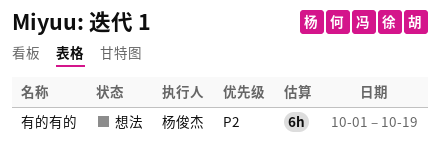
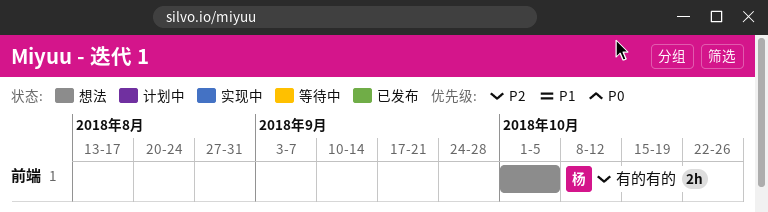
有的有的, estimate: 6h -> 2h
有的有的, due: Oct 19 -> Oct 5

